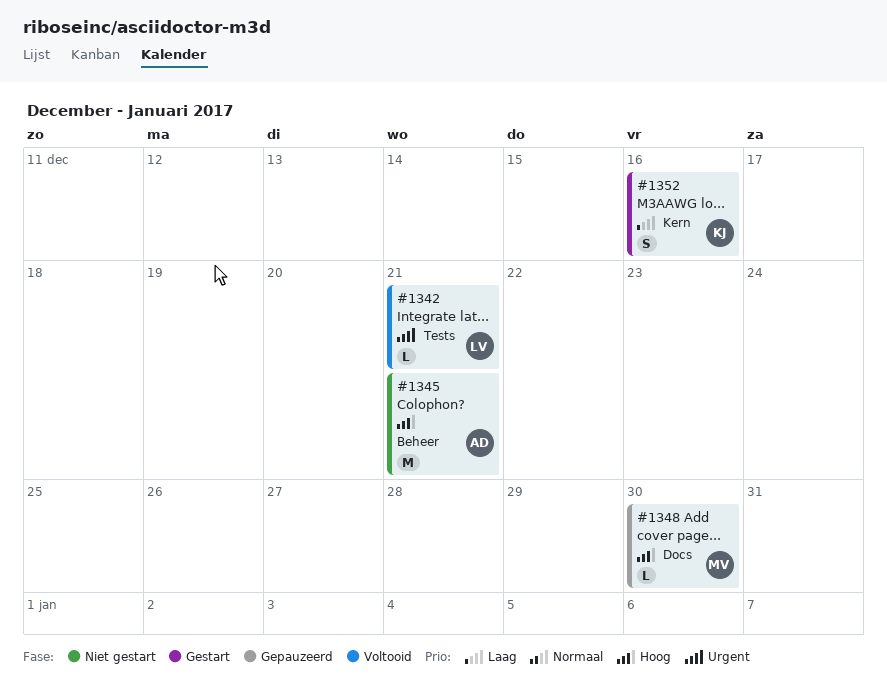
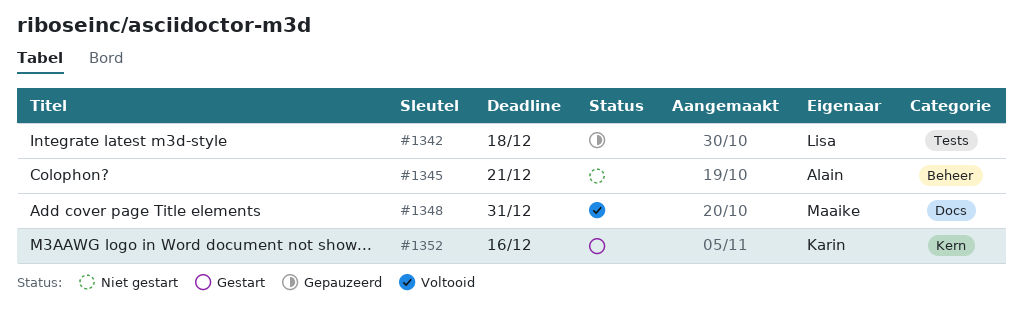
#1342, status: Voltooid -> Gepauzeerd
#1342, due: Dec 21 -> Dec 18
#1348, status: Gepauzeerd -> Voltooid
#1348, due: Dec 30 -> Dec 31

